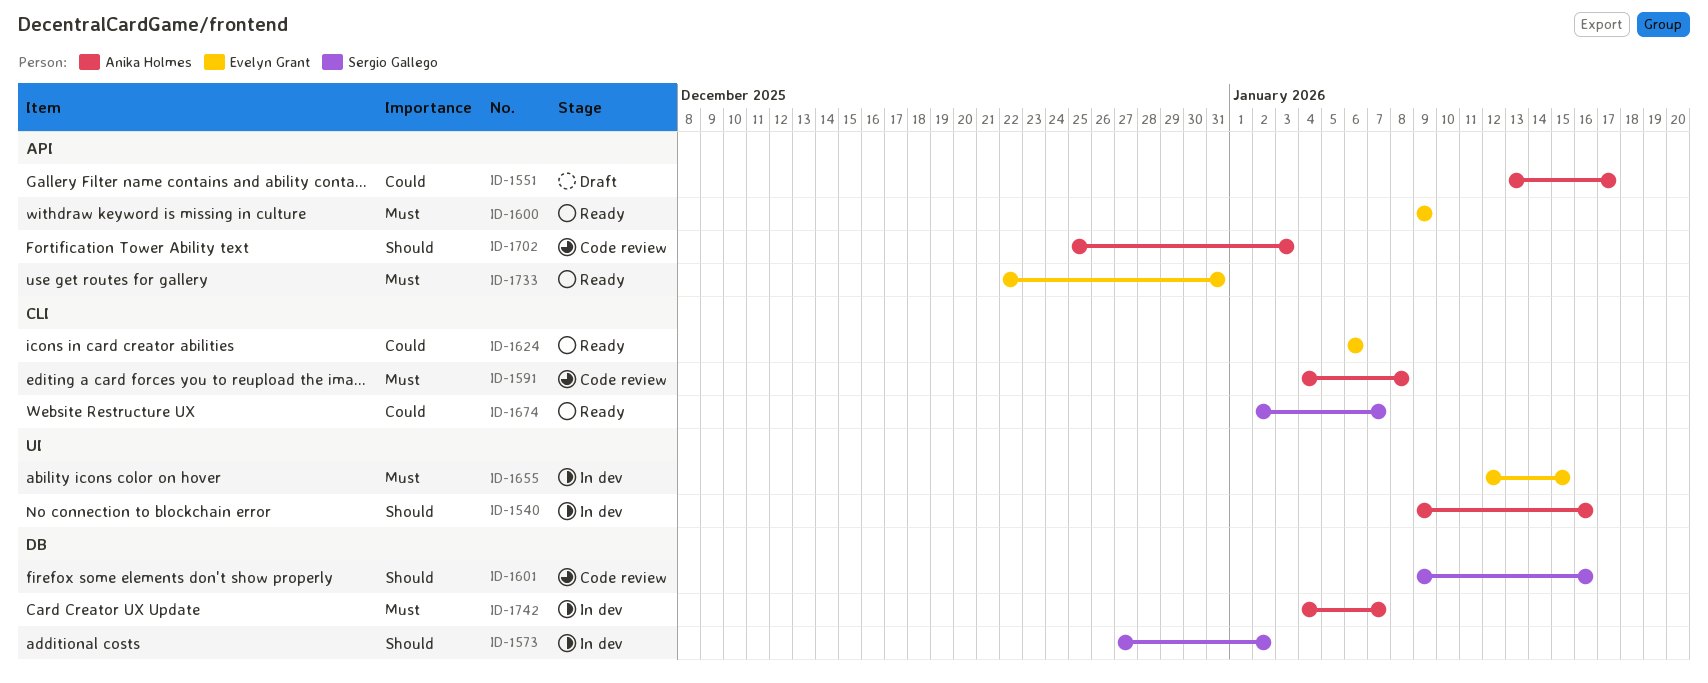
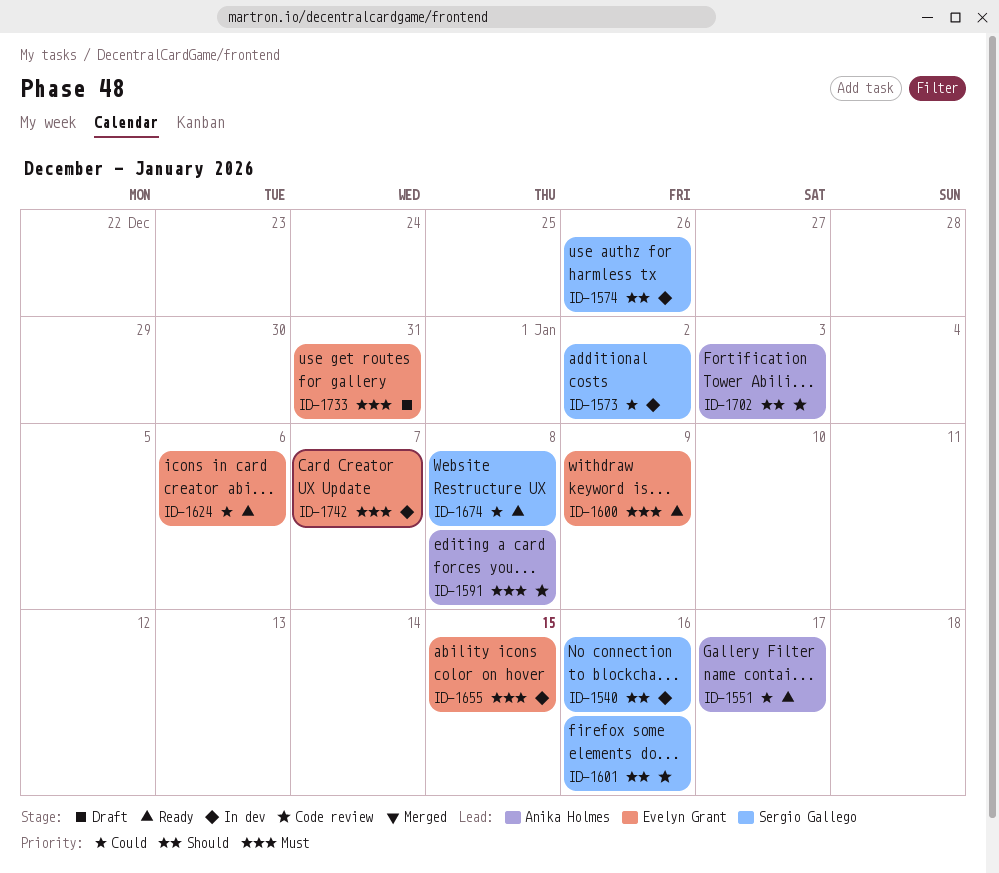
ID-1540, owner: Anika Holmes -> Sergio Gallego
ID-1551, status: Draft -> Ready
ID-1573, priority: Should -> Could
ID-1574: none -> present
ID-1674, due: Jan 7 -> Jan 8
ID-1733, status: Ready -> Draft
ID-1742, owner: Anika Holmes -> Evelyn Grant

